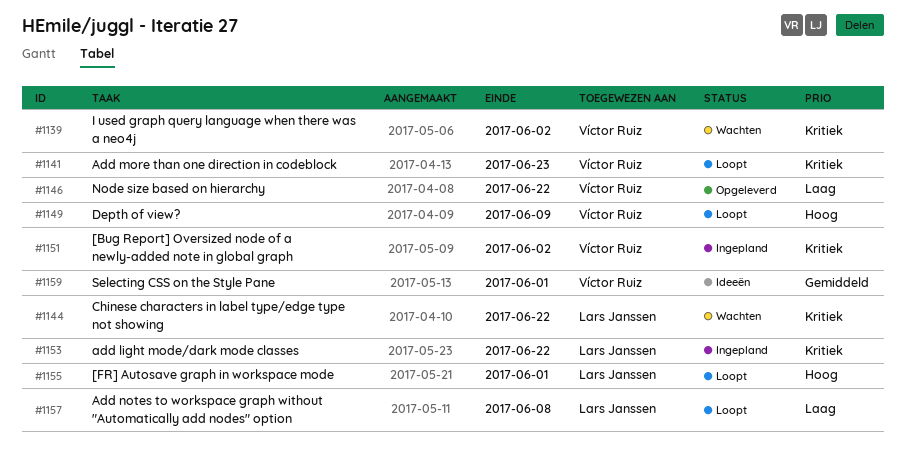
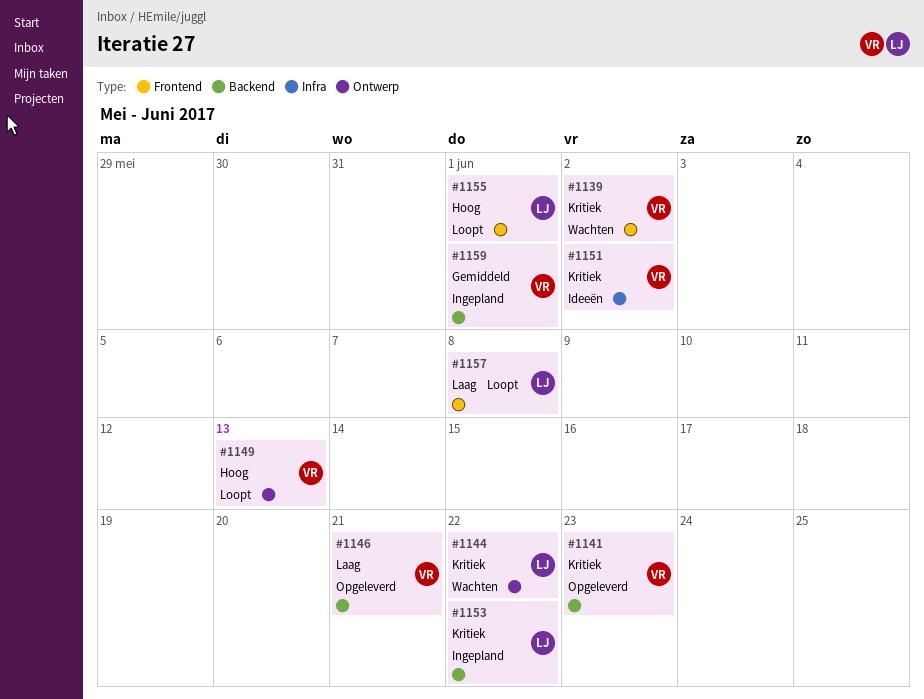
#1141, status: Loopt -> Opgeleverd
#1146, due: Jun 22 -> Jun 21
#1149, due: Jun 9 -> Jun 13
#1151, status: Ingepland -> Ideeën
#1159, status: Ideeën -> Ingepland

